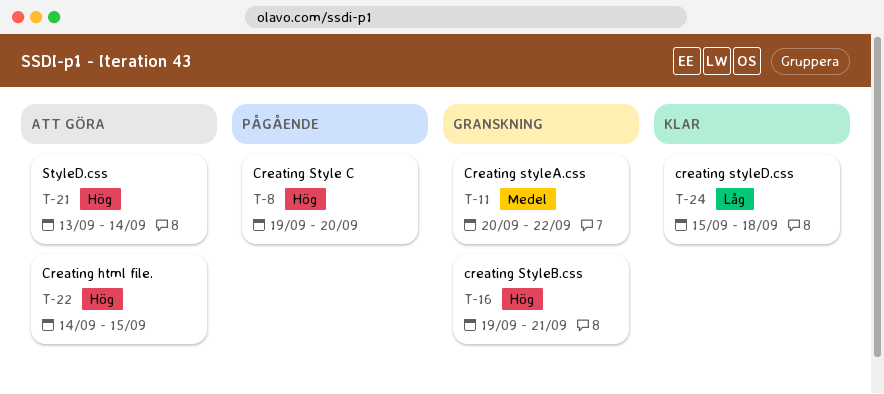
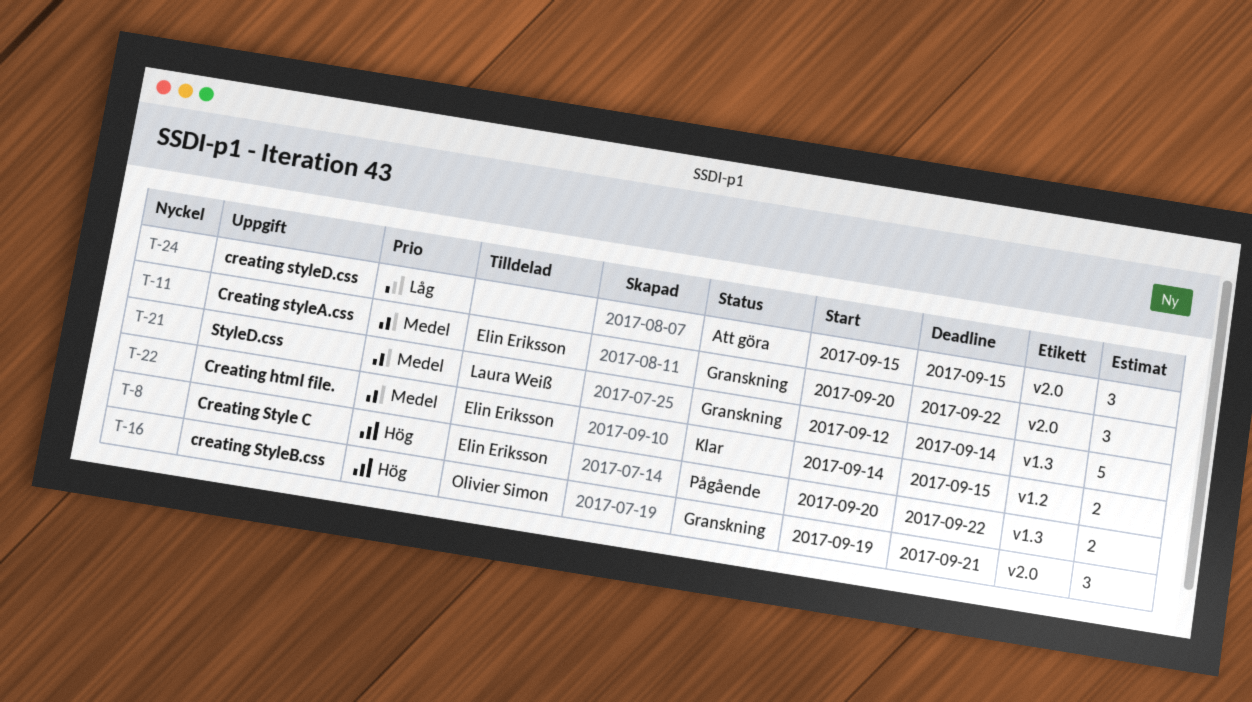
T-8, start: Sep 19 -> Sep 20
T-8, due: Sep 20 -> Sep 22
T-21, status: Att göra -> Granskning
T-21, priority: Hög -> Medel
T-21, start: Sep 13 -> Sep 12
T-22, status: Att göra -> Klar
T-22, priority: Hög -> Medel
T-24, status: Klar -> Att göra
T-24, due: Sep 18 -> Sep 15

